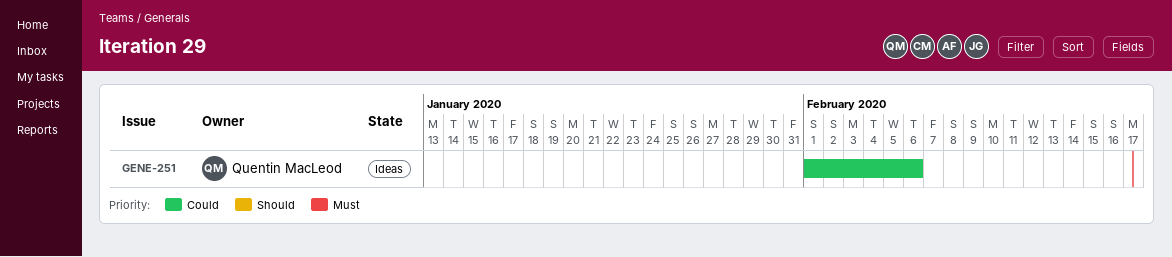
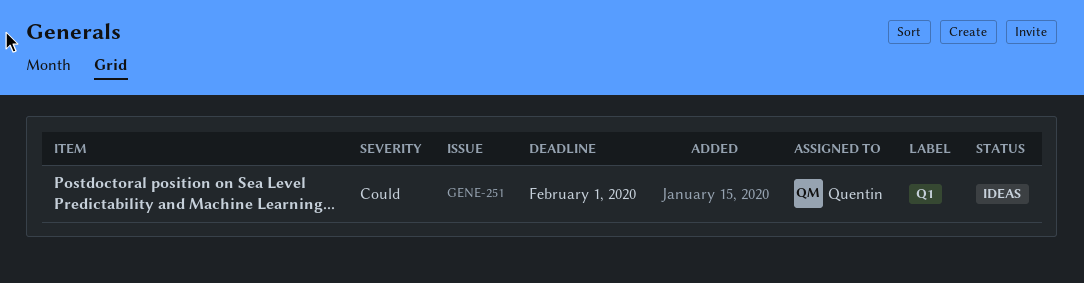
GENE-251, due: Feb 6 -> Feb 1

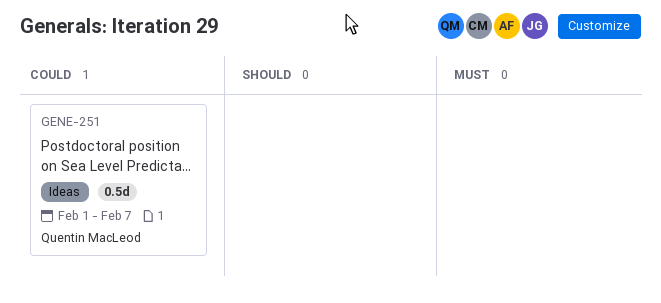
GENE-251, due: Feb 1 -> Feb 7

